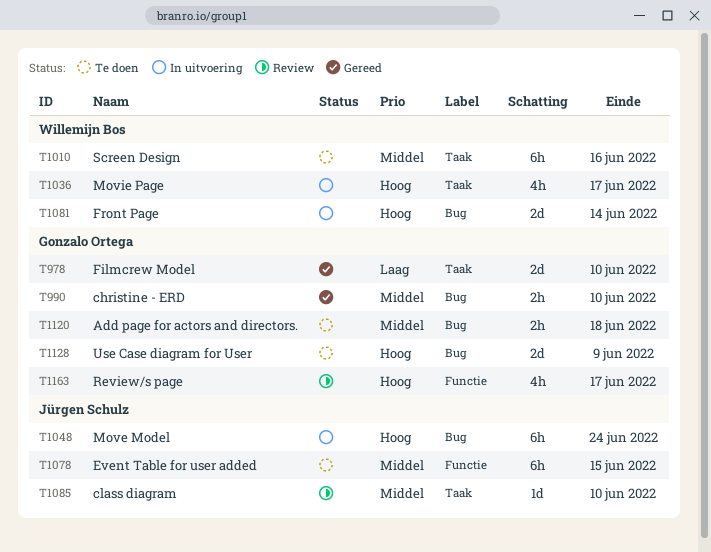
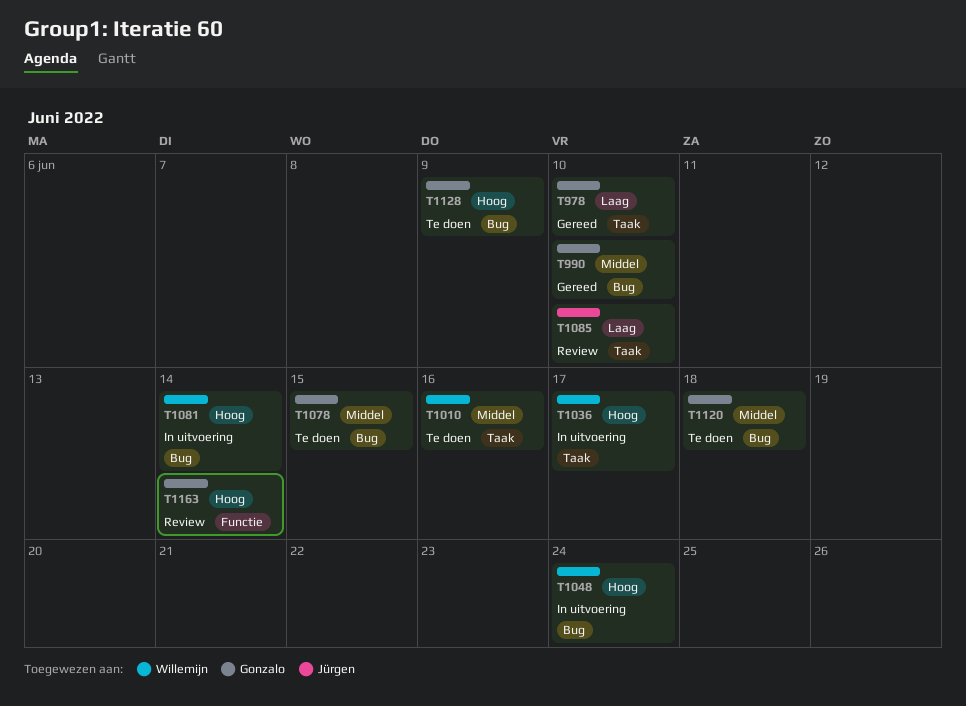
T1048, owner: Jürgen Schulz -> Willemijn Bos
T1078, owner: Jürgen Schulz -> Gonzalo Ortega
T1078, label: Functie -> Bug
T1085, priority: Middel -> Laag
T1163, due: Jun 17 -> Jun 14

